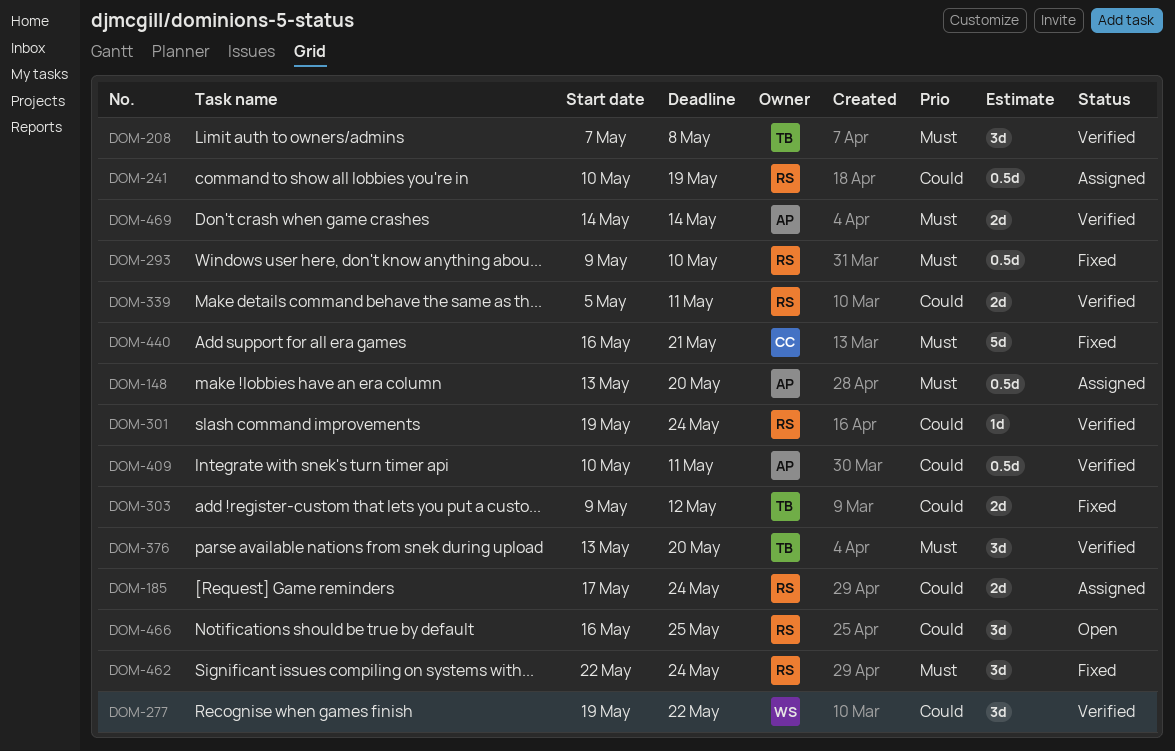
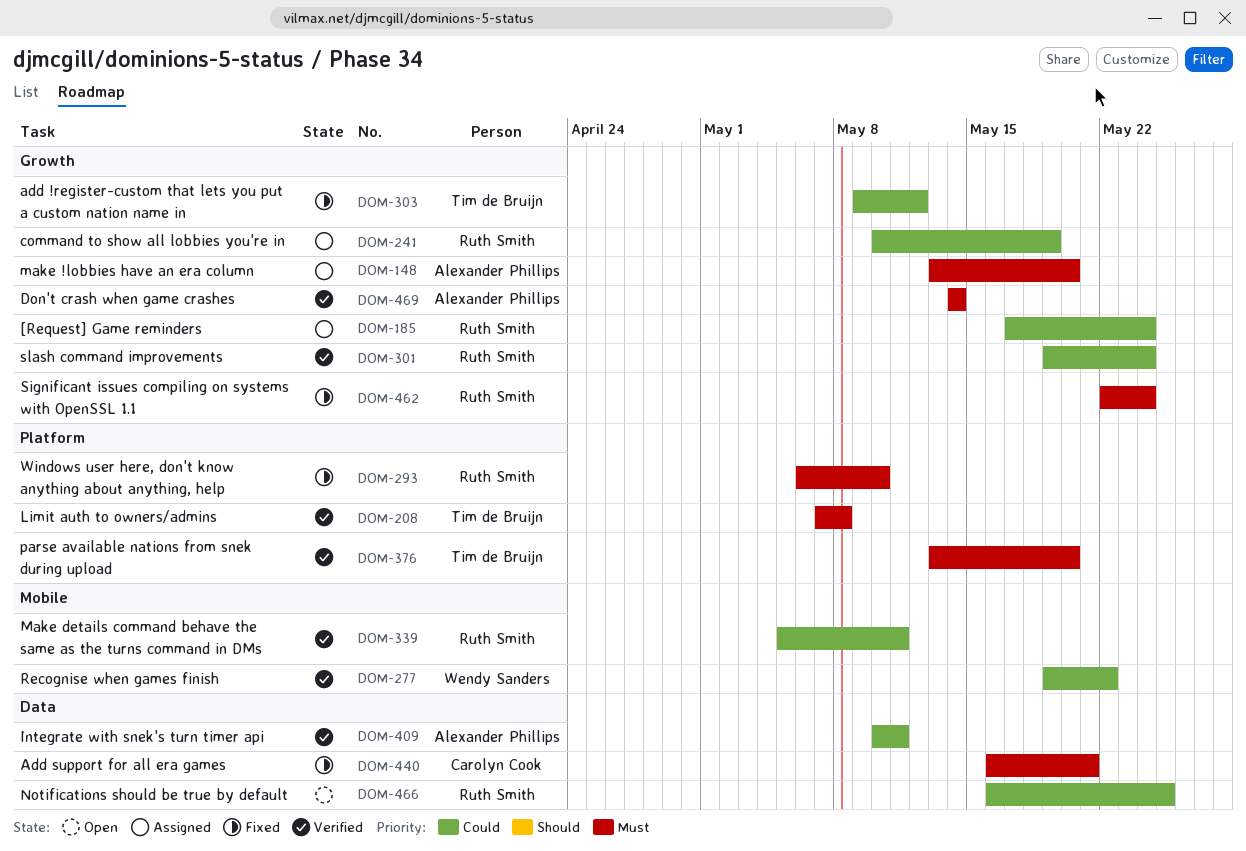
DOM-293, start: May 9 -> May 6

